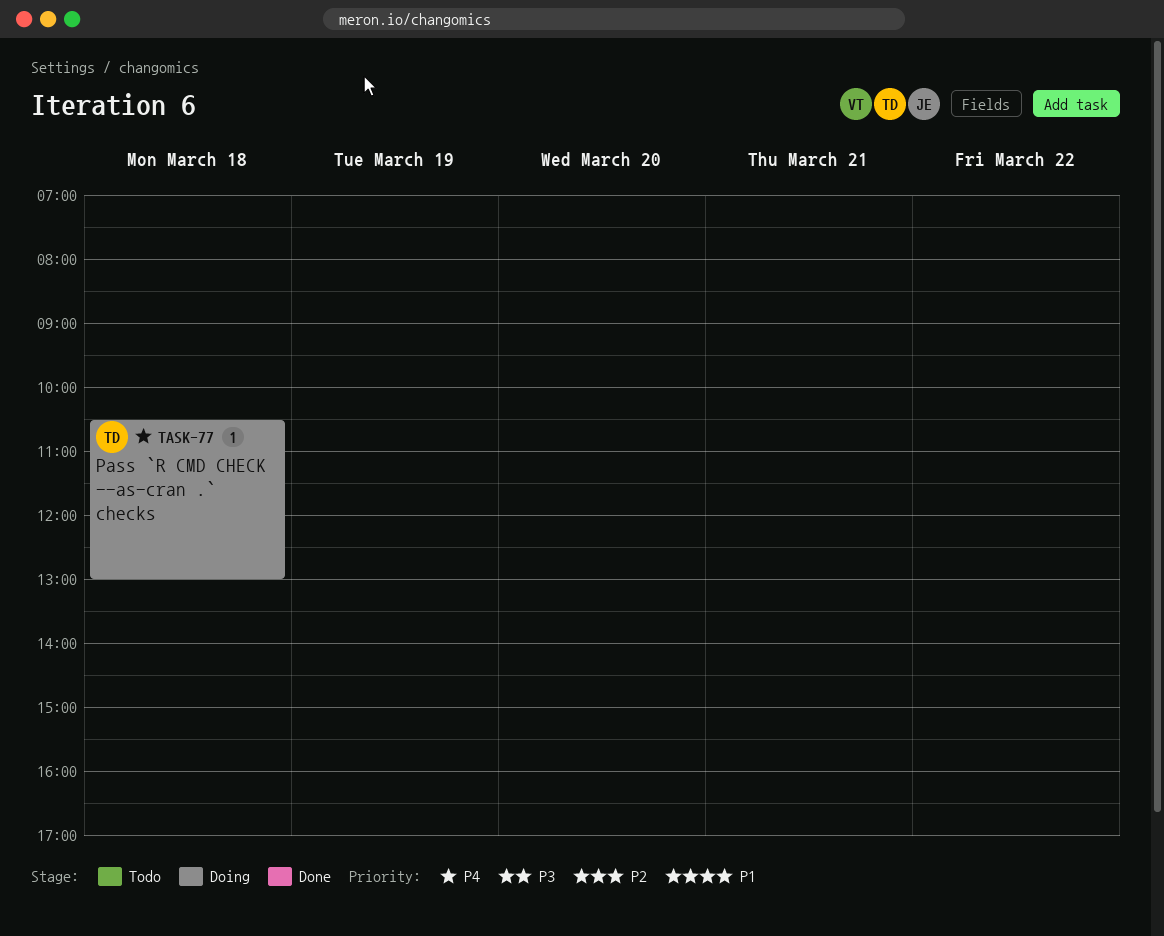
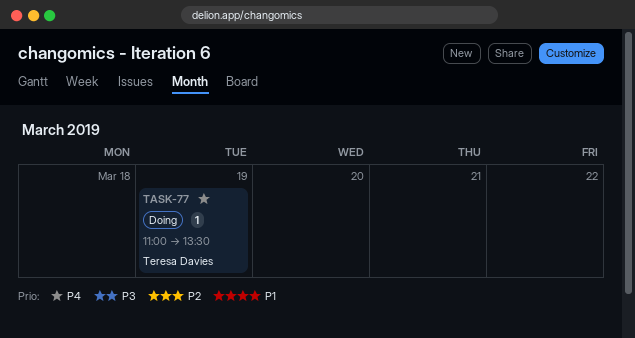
TASK-77, day: Mar 18 -> Mar 19
TASK-77, begins: 10:30 -> 11:00
TASK-77, ends: 13:00 -> 13:30

